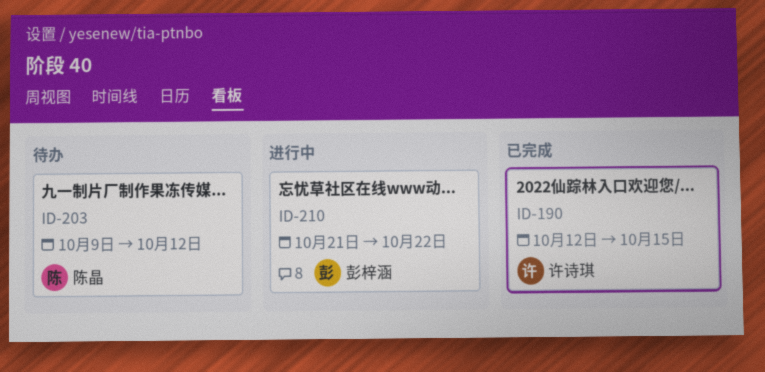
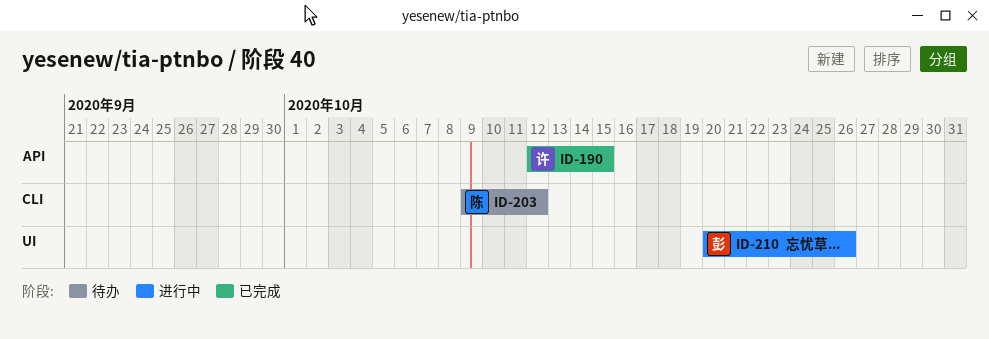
ID-210, start: Oct 21 -> Oct 20
ID-210, due: Oct 22 -> Oct 26

